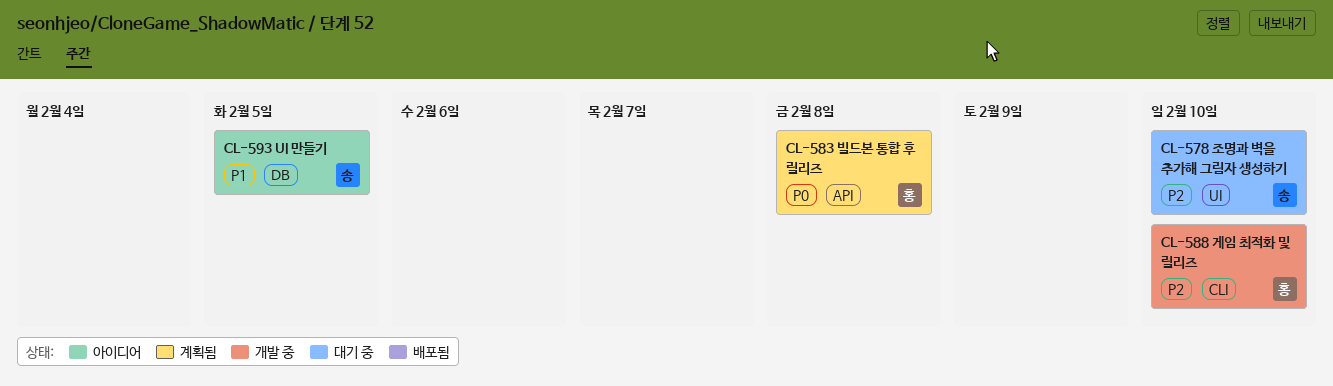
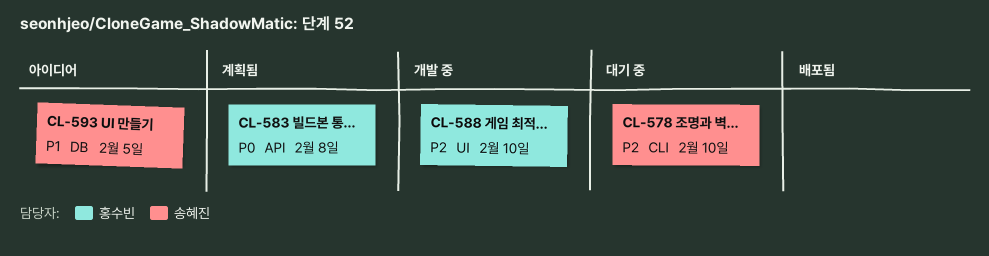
CL-578, label: UI -> CLI
CL-588, label: CLI -> UI

